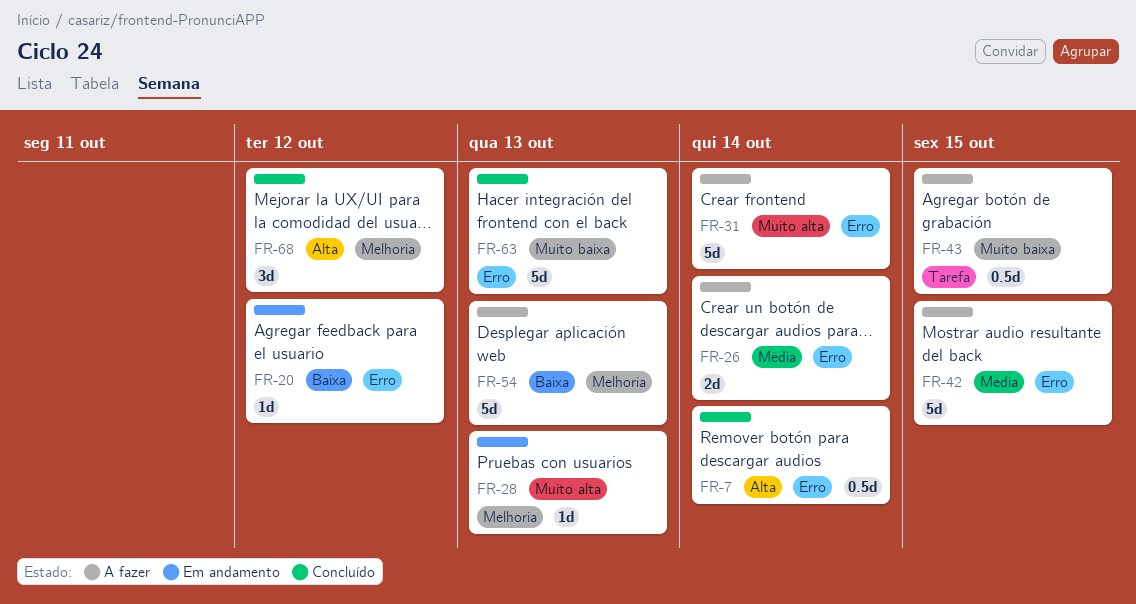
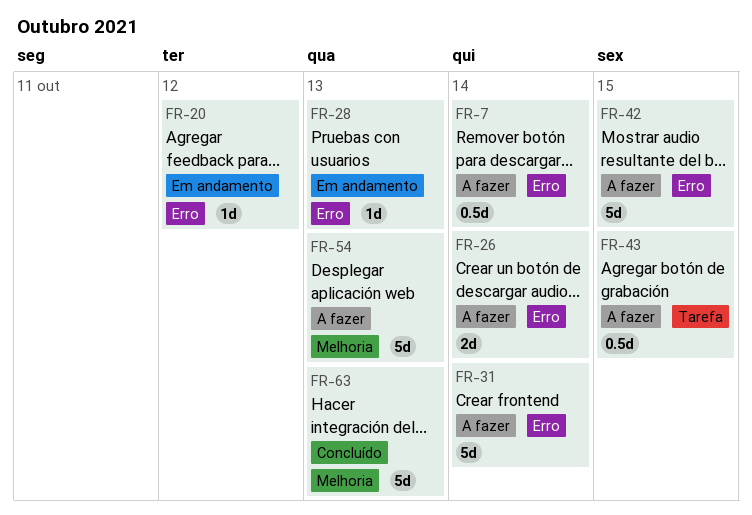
FR-7, status: Concluído -> A fazer
FR-28, label: Melhoria -> Erro
FR-63, label: Erro -> Melhoria
FR-68: present -> none

